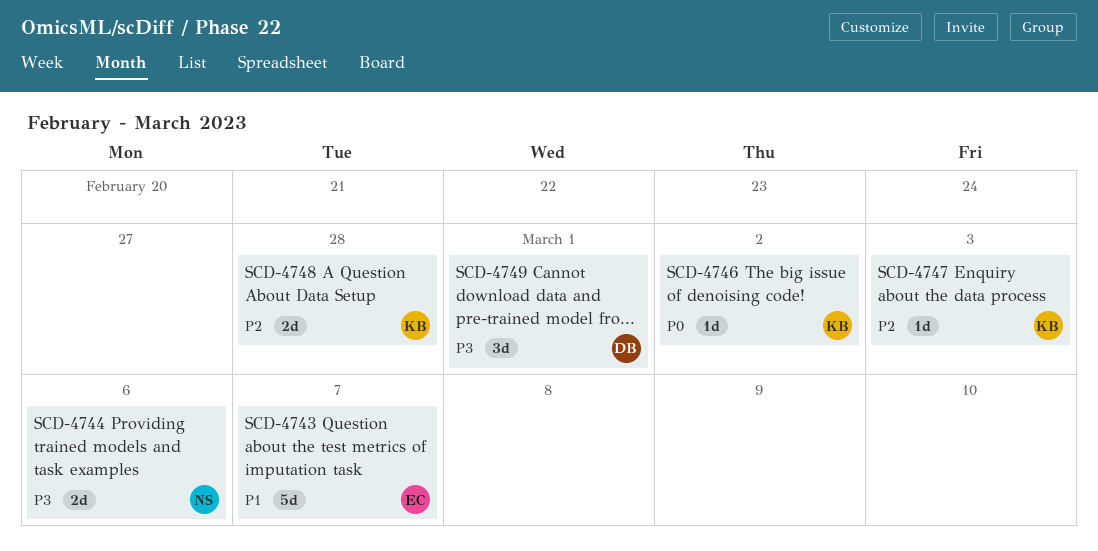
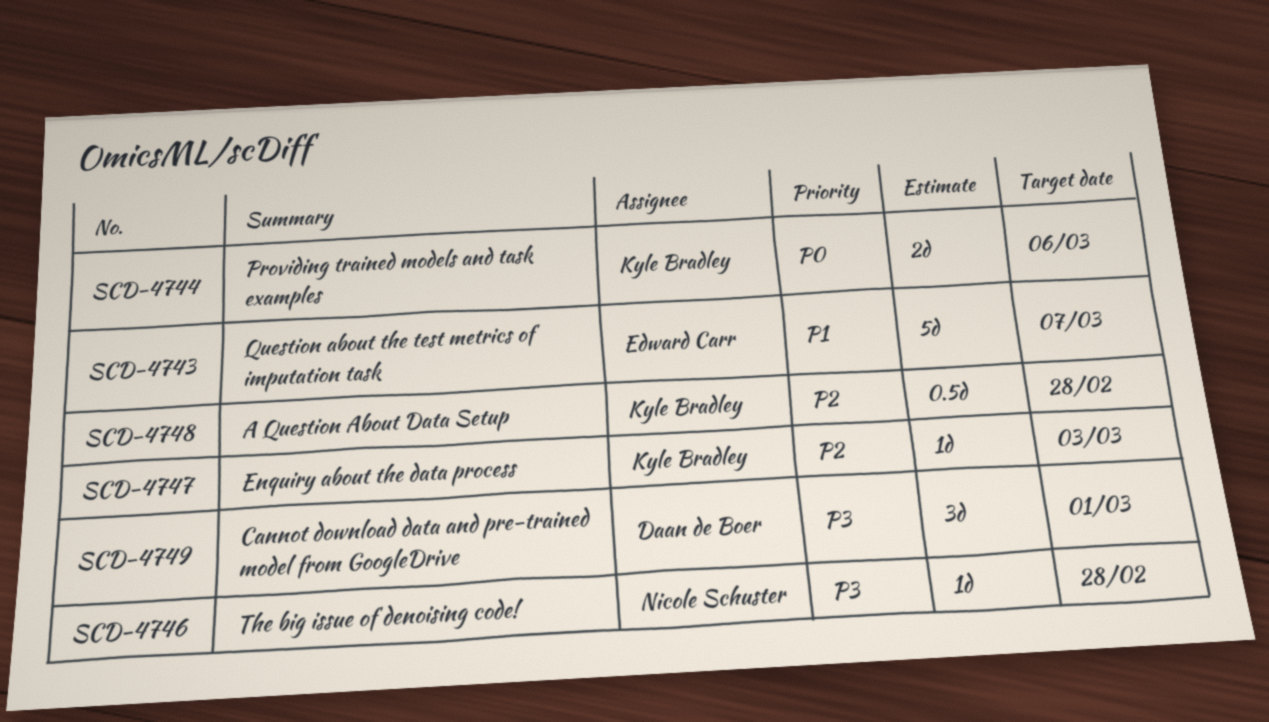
SCD-4744, owner: Nicole Schuster -> Kyle Bradley
SCD-4744, priority: P3 -> P0
SCD-4746, owner: Kyle Bradley -> Nicole Schuster
SCD-4746, priority: P0 -> P3
SCD-4746, due: Mar 2 -> Feb 28
SCD-4748, estimate: 2d -> 0.5d

